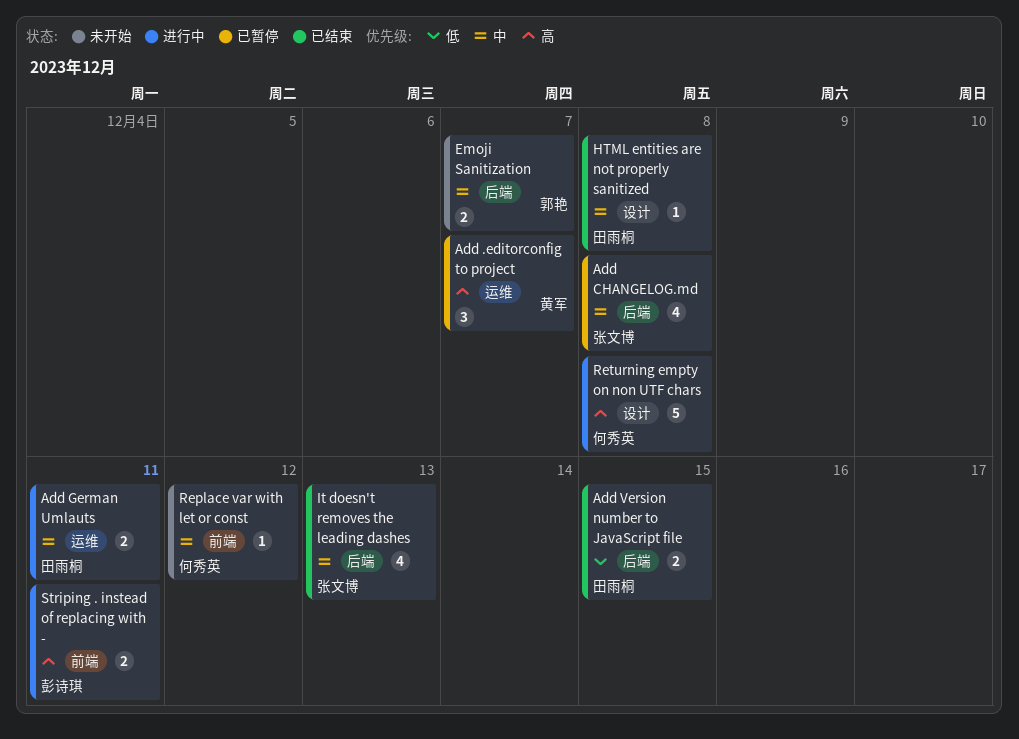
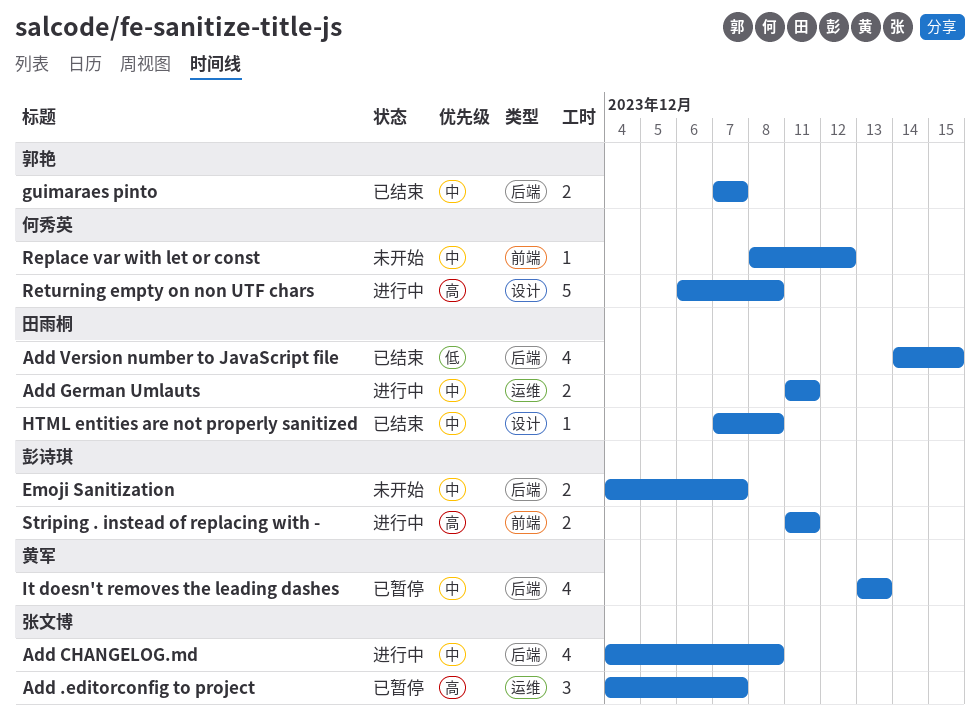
Add .editorconfig to project, owner: 黄军 -> 张文博
Add CHANGELOG.md, status: 已暂停 -> 进行中
Add Version number to JavaScript file, estimate: 2 -> 4
Emoji Sanitization, owner: 郭艳 -> 彭诗琪
guimaraes pinto: none -> present
It doesn't removes the leading dashes, status: 已结束 -> 已暂停
It doesn't removes the leading dashes, owner: 张文博 -> 黄军

